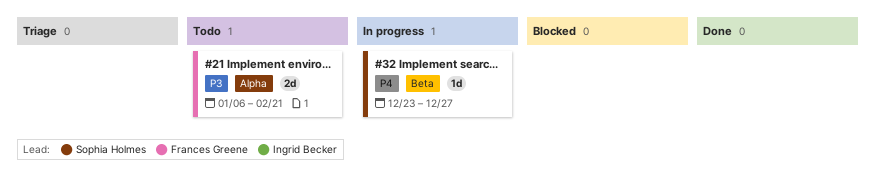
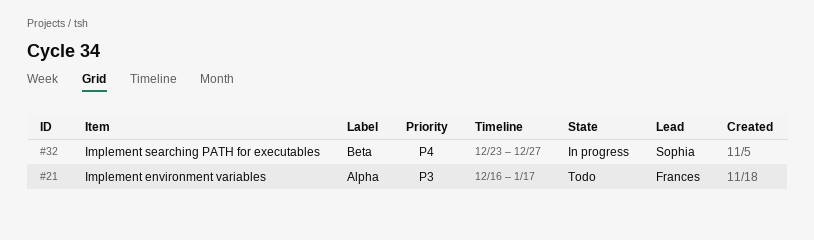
#21, start: Jan 6 -> Dec 16
#21, due: Feb 21 -> Jan 17

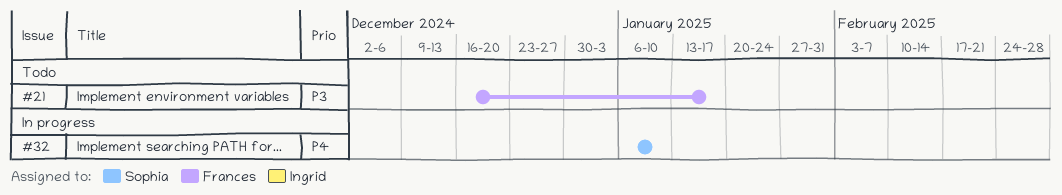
#32, start: Dec 23 -> Jan 6
#32, due: Dec 27 -> Jan 10

